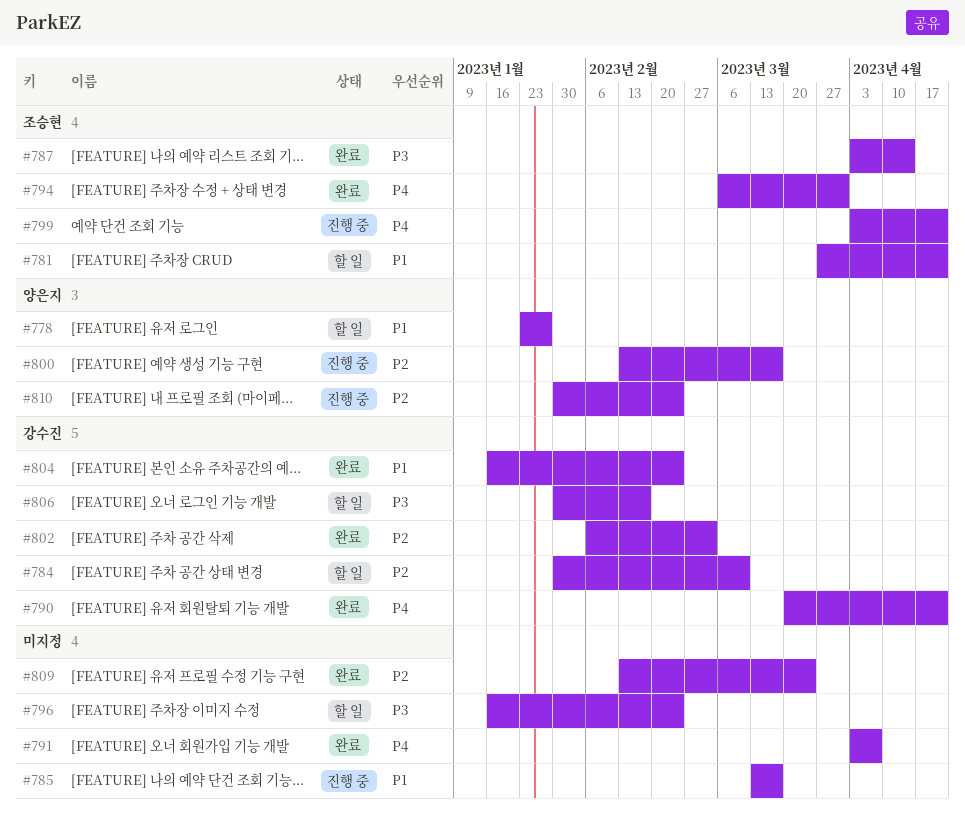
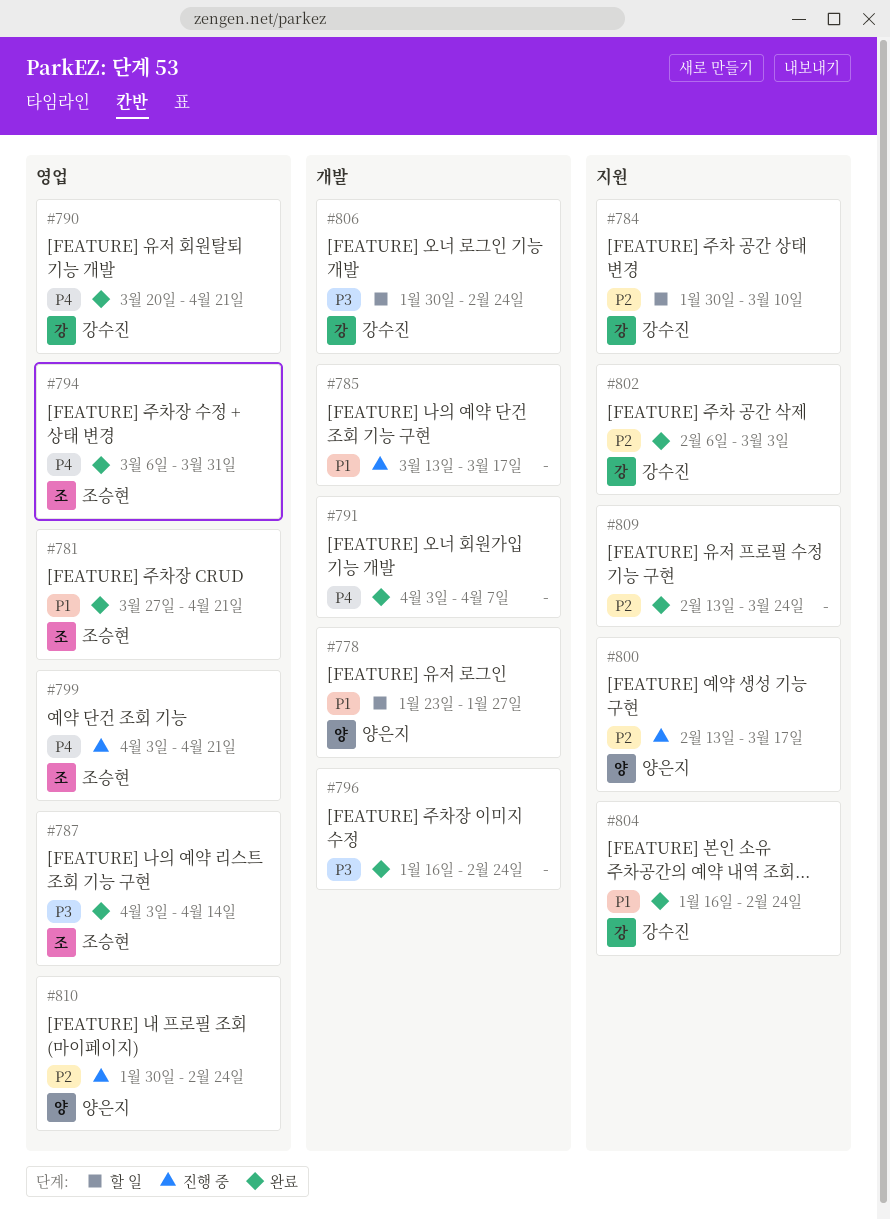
#781, status: 할 일 -> 완료
#796, status: 할 일 -> 완료
#806, due: Feb 17 -> Feb 24

